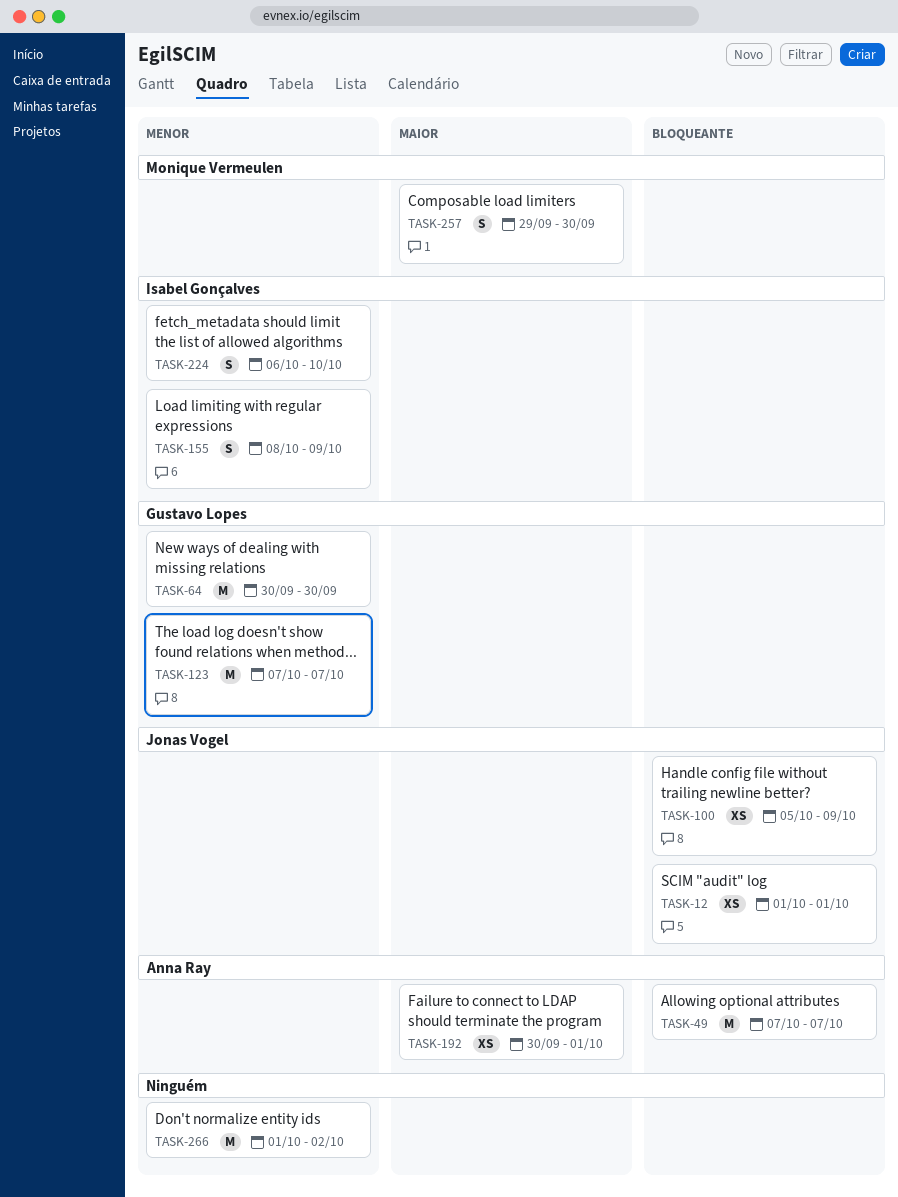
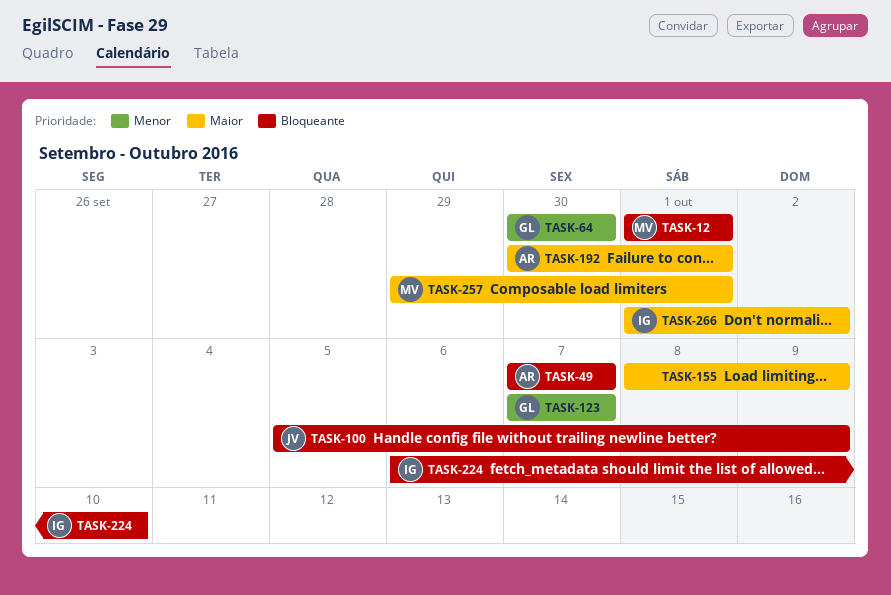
TASK-12, owner: Jonas Vogel -> Monique Vermeulen
TASK-155, owner: Isabel Gonçalves -> none
TASK-155, priority: Menor -> Maior
TASK-224, priority: Menor -> Bloqueante
TASK-257, due: Sep 30 -> Oct 1
TASK-266, owner: none -> Isabel Gonçalves
TASK-266, priority: Menor -> Maior

